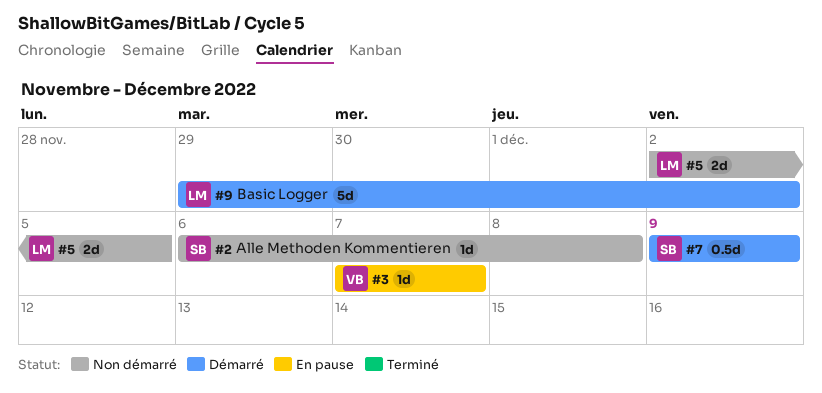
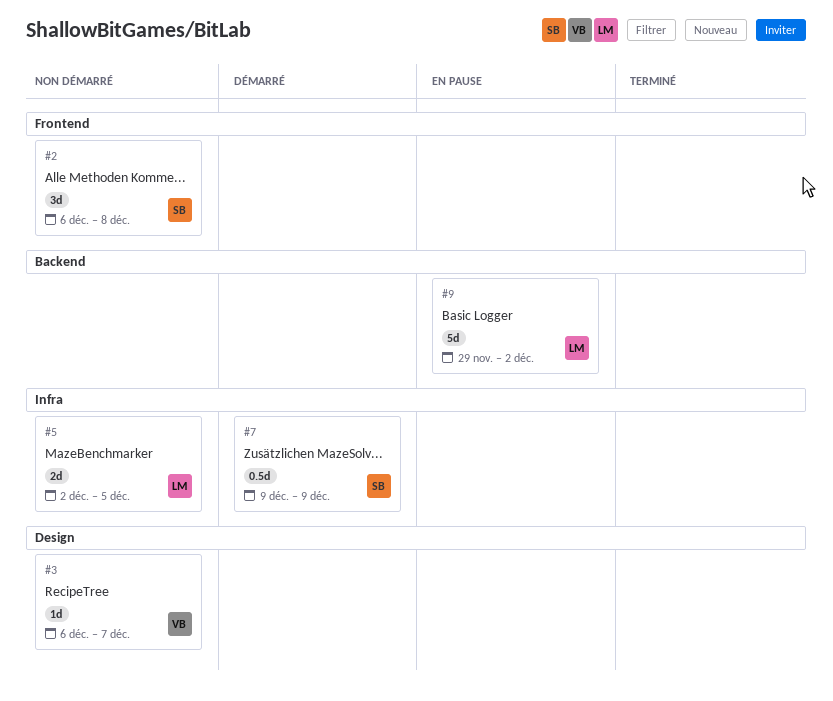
#2, estimate: 1d -> 3d
#3, status: En pause -> Non démarré
#3, start: Dec 7 -> Dec 6
#9, status: Démarré -> En pause

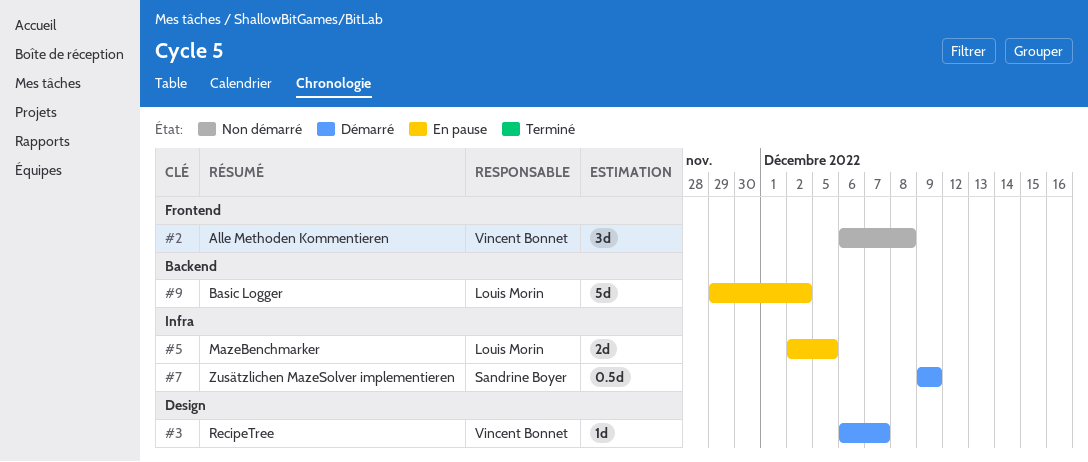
#2, owner: Sandrine Boyer -> Vincent Bonnet
#3, status: Non démarré -> Démarré
#5, status: Non démarré -> En pause

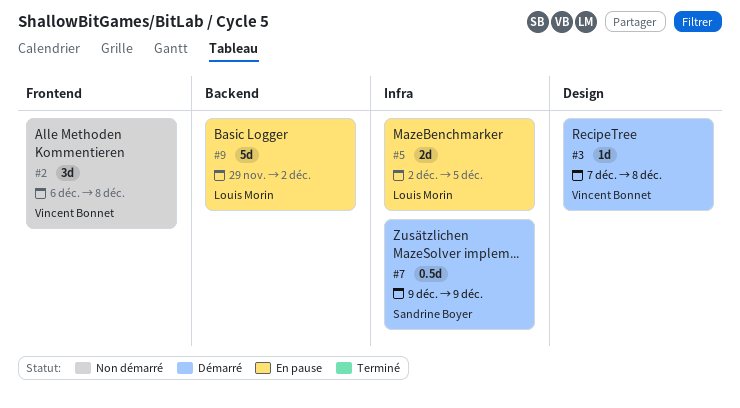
#3, start: Dec 6 -> Dec 7
#3, due: Dec 7 -> Dec 8

